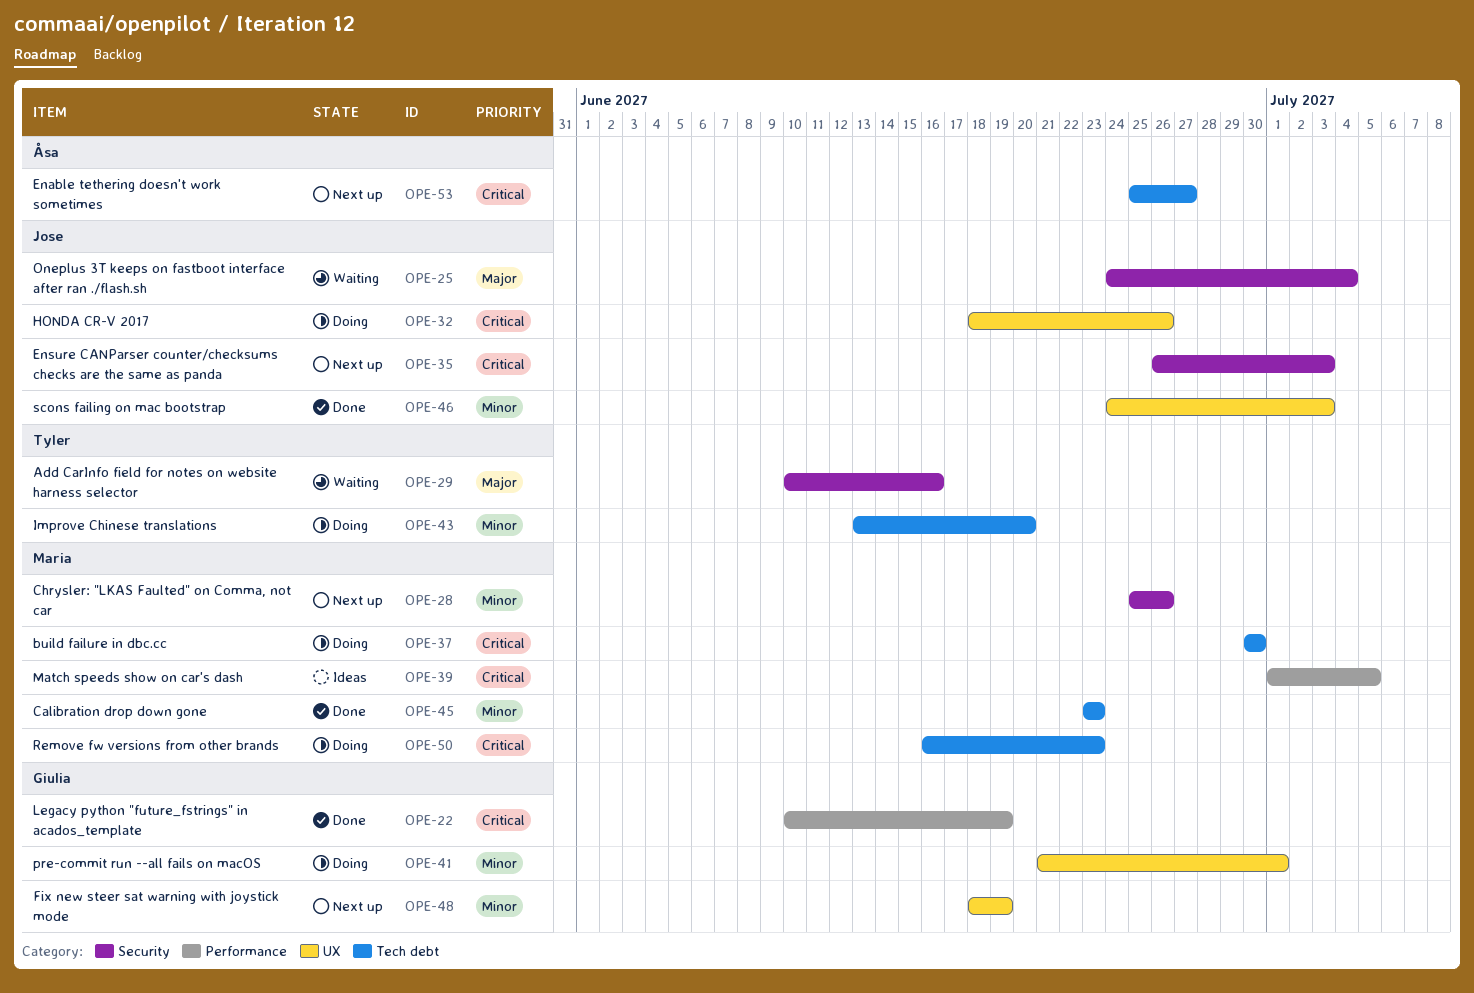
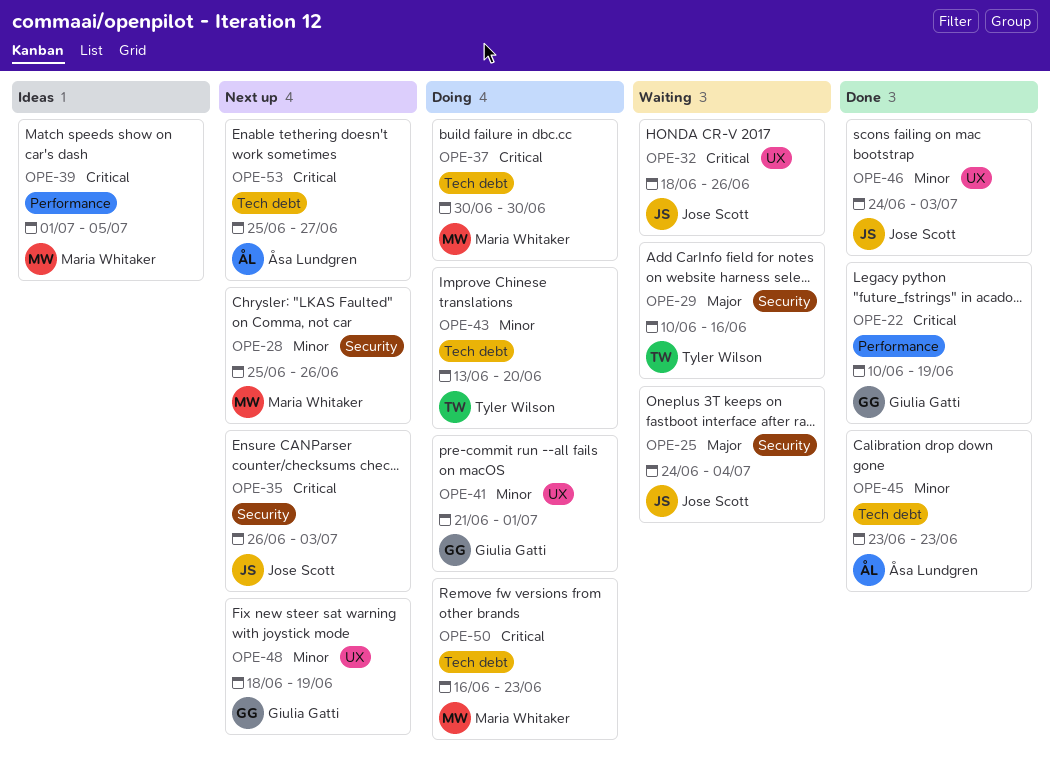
OPE-32, status: Doing -> Waiting
OPE-45, owner: Maria Whitaker -> Åsa Lundgren

